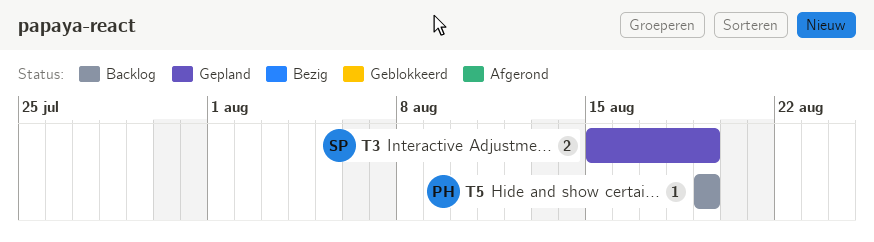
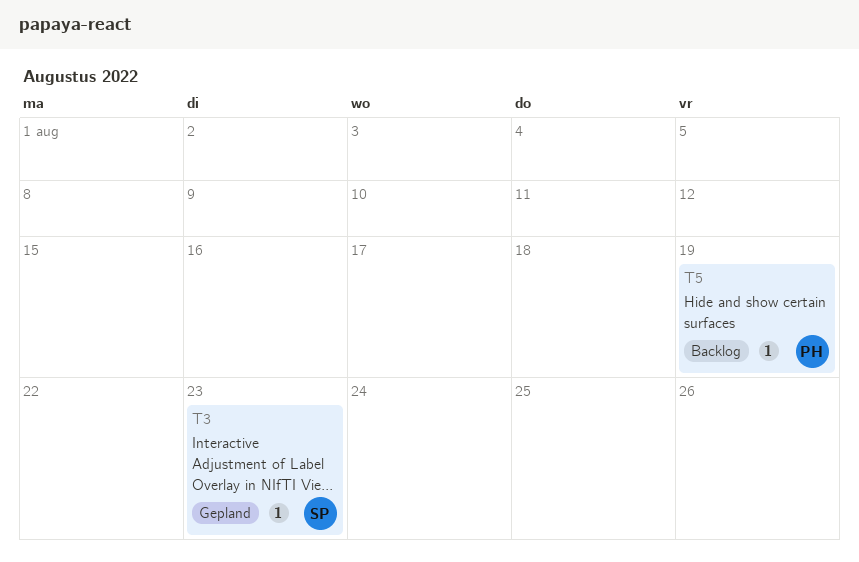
T3, estimate: 2 -> 1
T3, due: Aug 19 -> Aug 23

